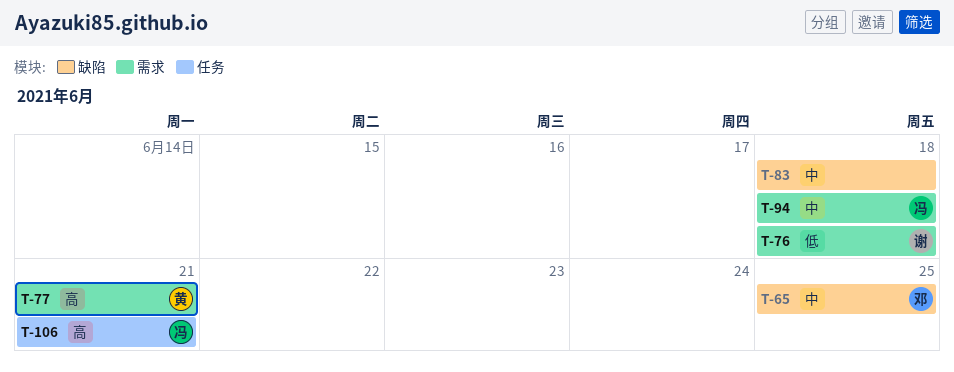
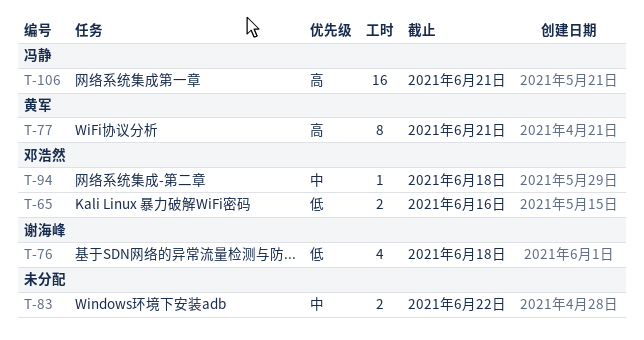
T-65, priority: 中 -> 低
T-65, due: Jun 25 -> Jun 16
T-83, due: Jun 18 -> Jun 22
T-94, owner: 冯静 -> 邓浩然

